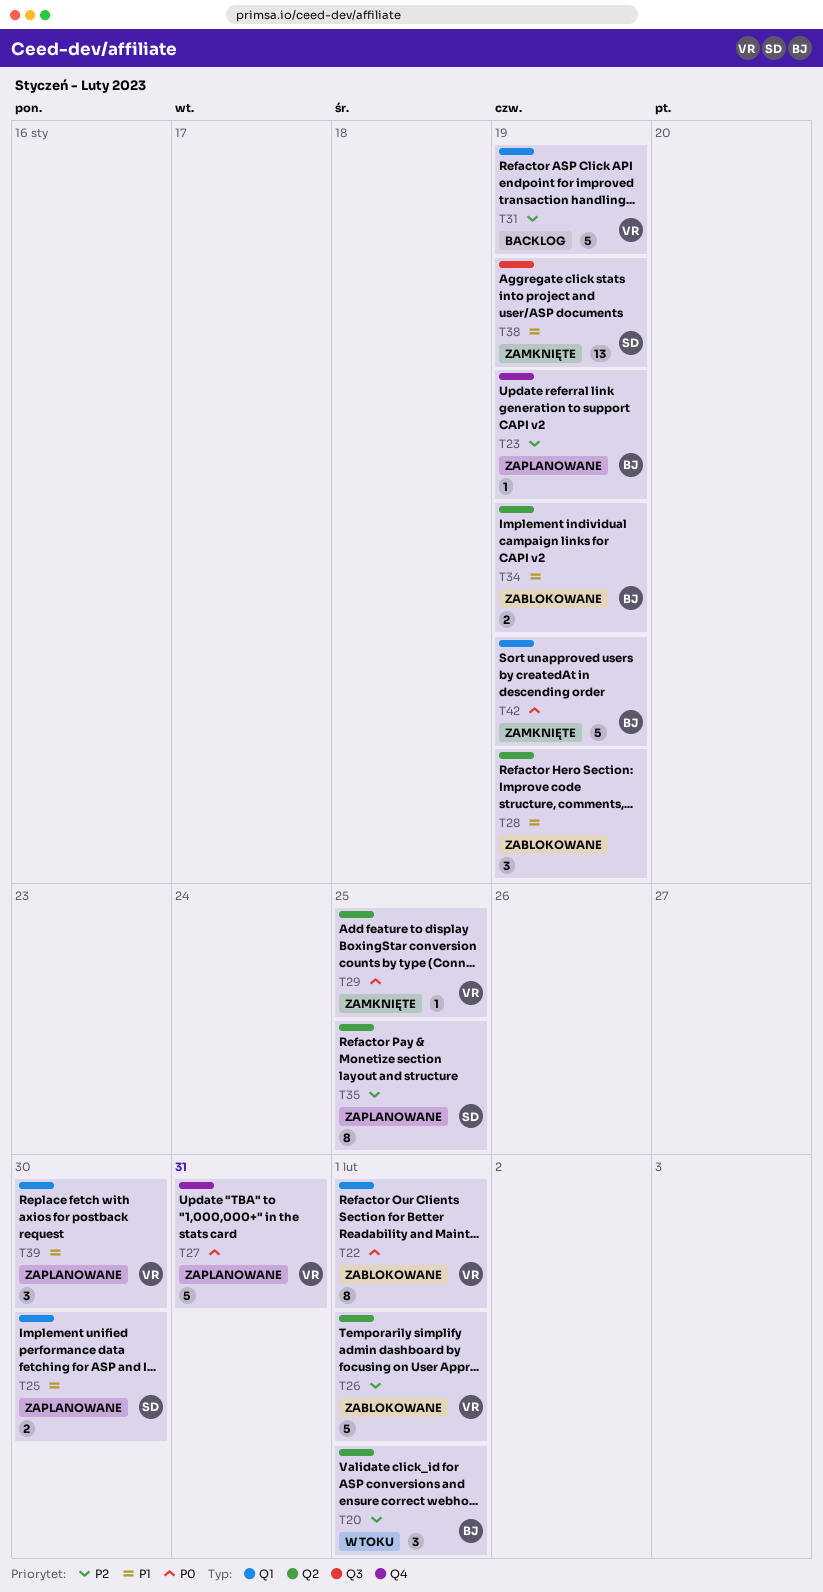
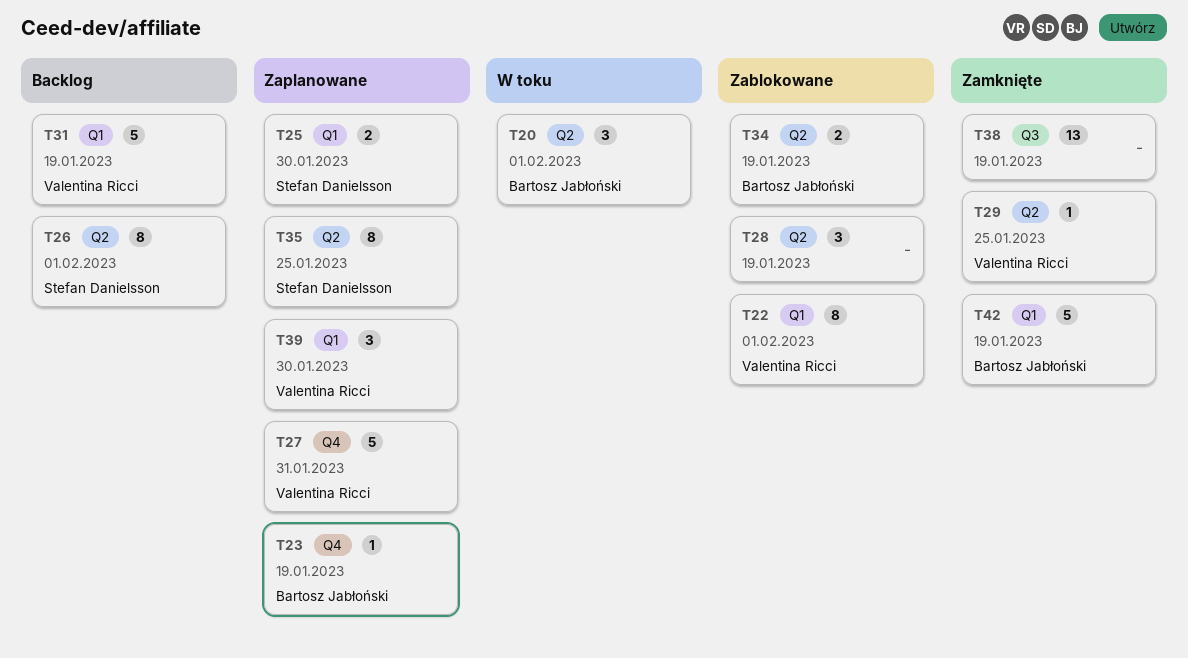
T26, status: Zablokowane -> Backlog
T26, owner: Valentina Ricci -> Stefan Danielsson
T26, estimate: 5 -> 8
T38, owner: Stefan Danielsson -> none

